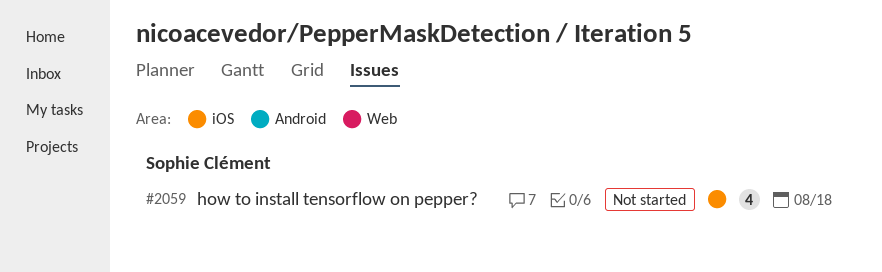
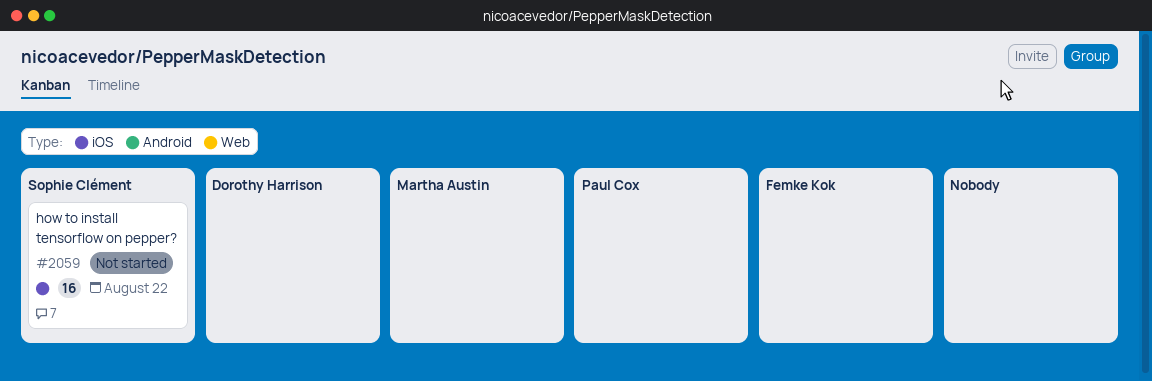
#2059, estimate: 4 -> 16
#2059, due: Aug 18 -> Aug 22

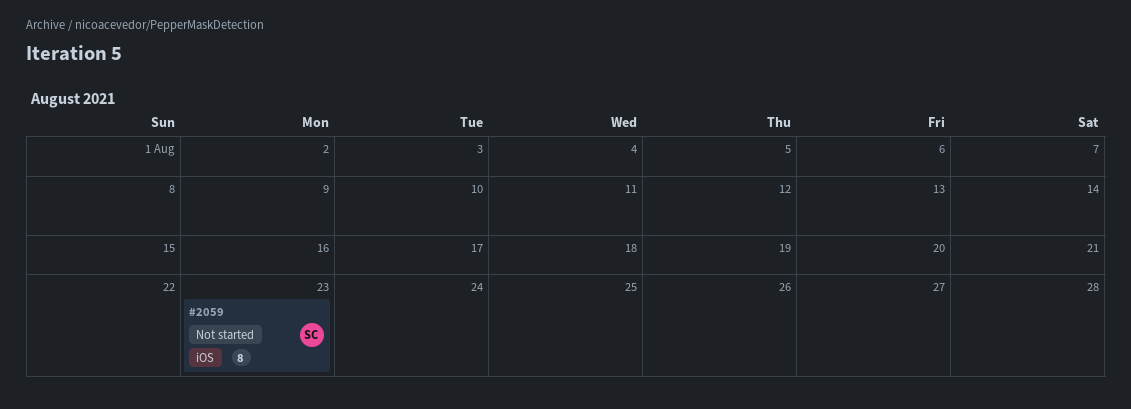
#2059, estimate: 16 -> 8
#2059, due: Aug 22 -> Aug 23

